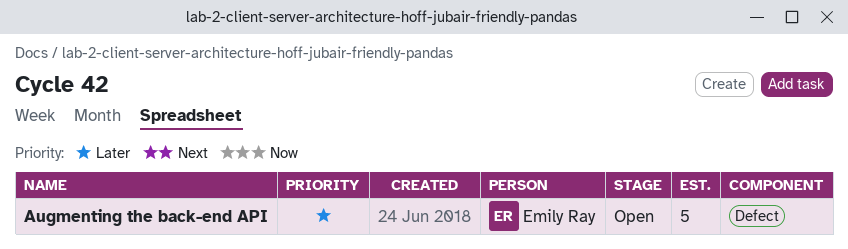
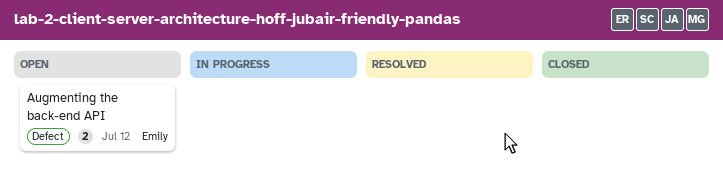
Augmenting the back-end API, estimate: 5 -> 2

